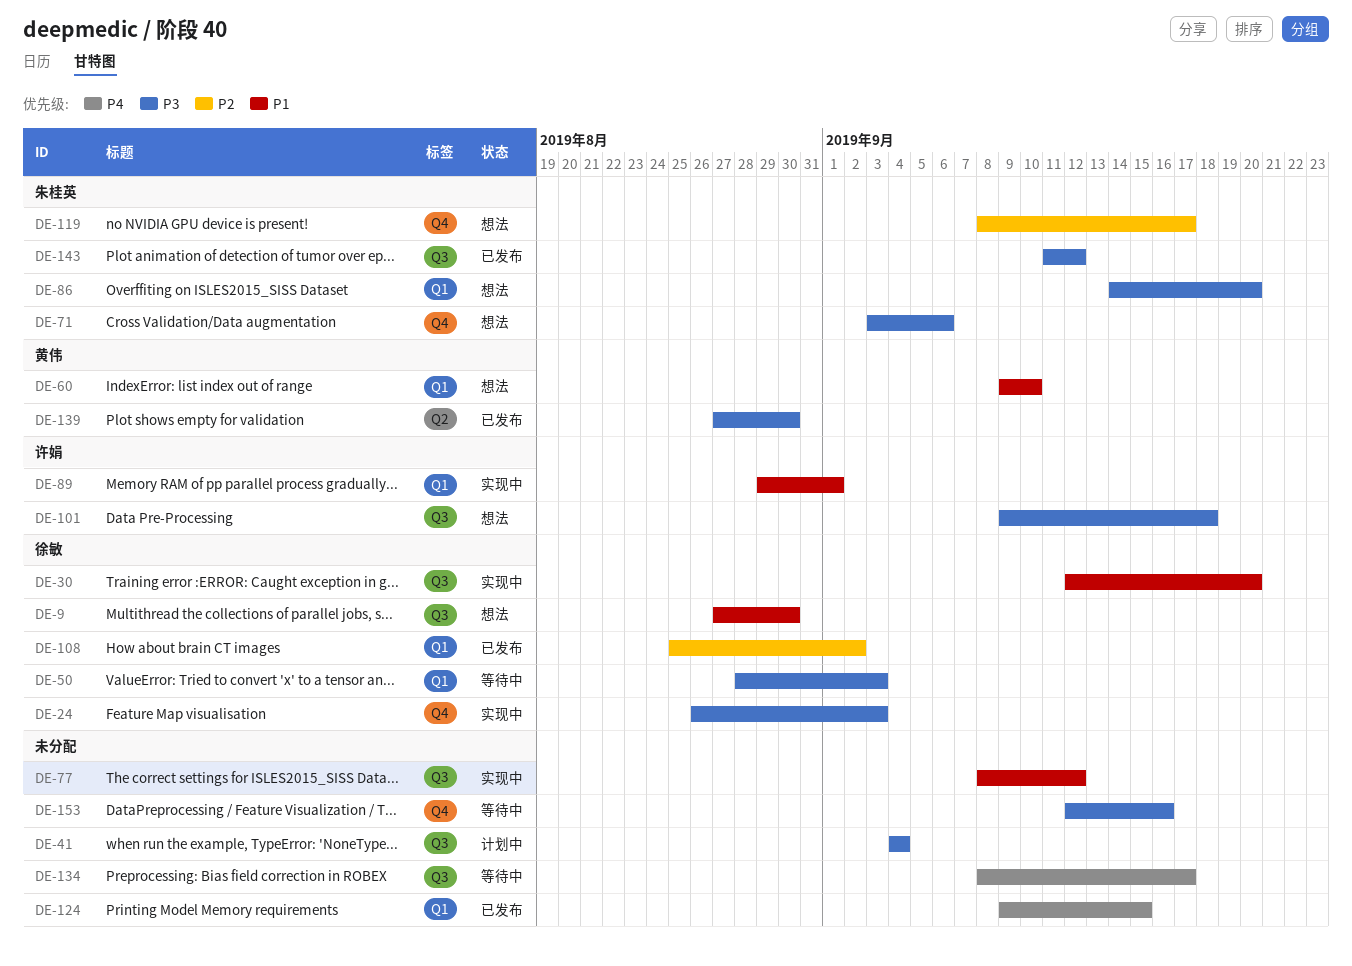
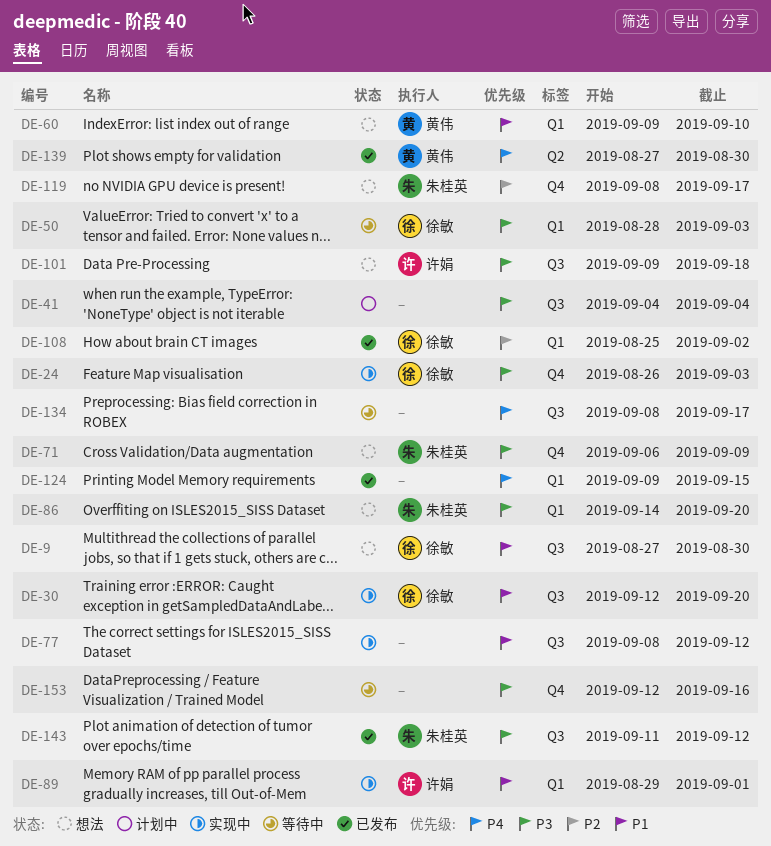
DE-71, start: Sep 3 -> Sep 6
DE-71, due: Sep 6 -> Sep 9
DE-139, priority: P3 -> P4

